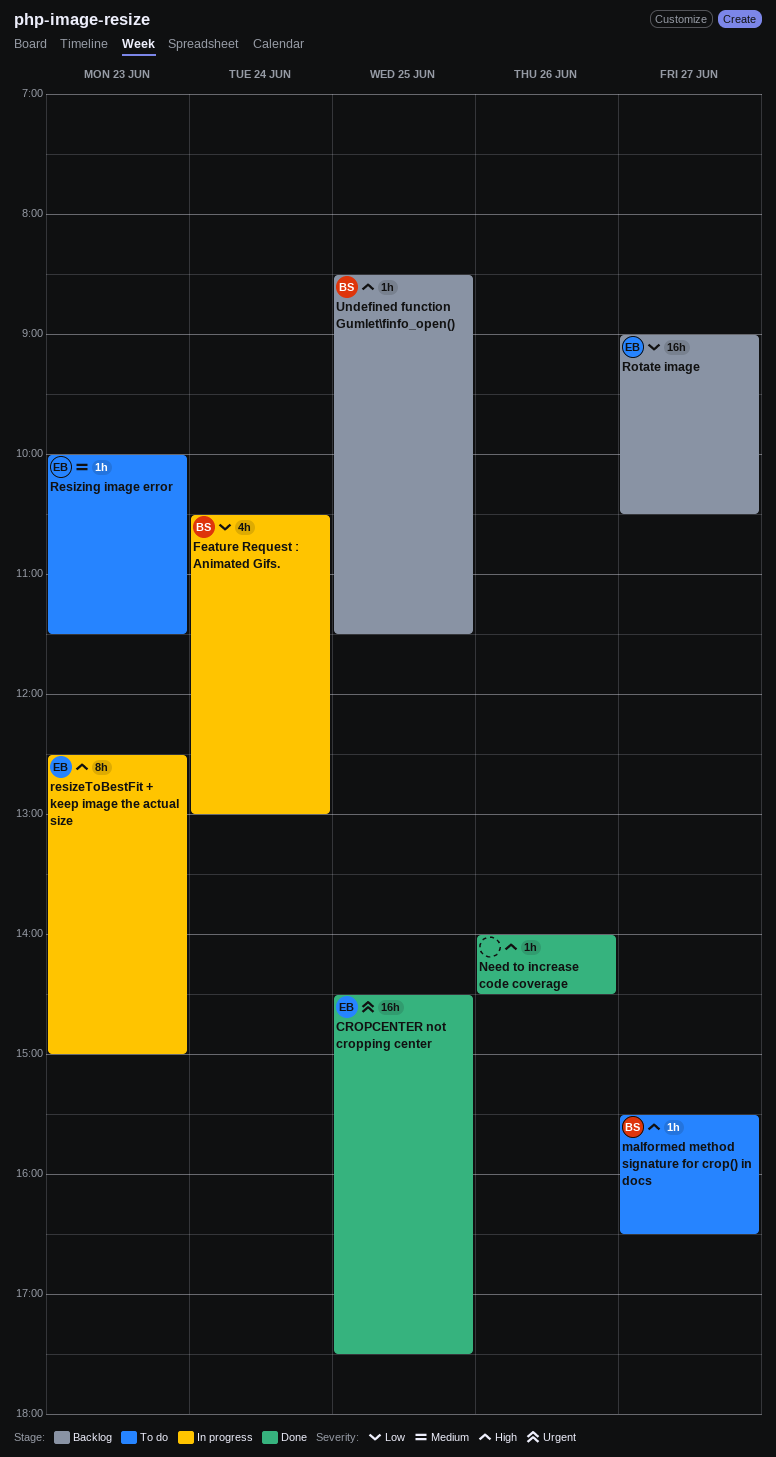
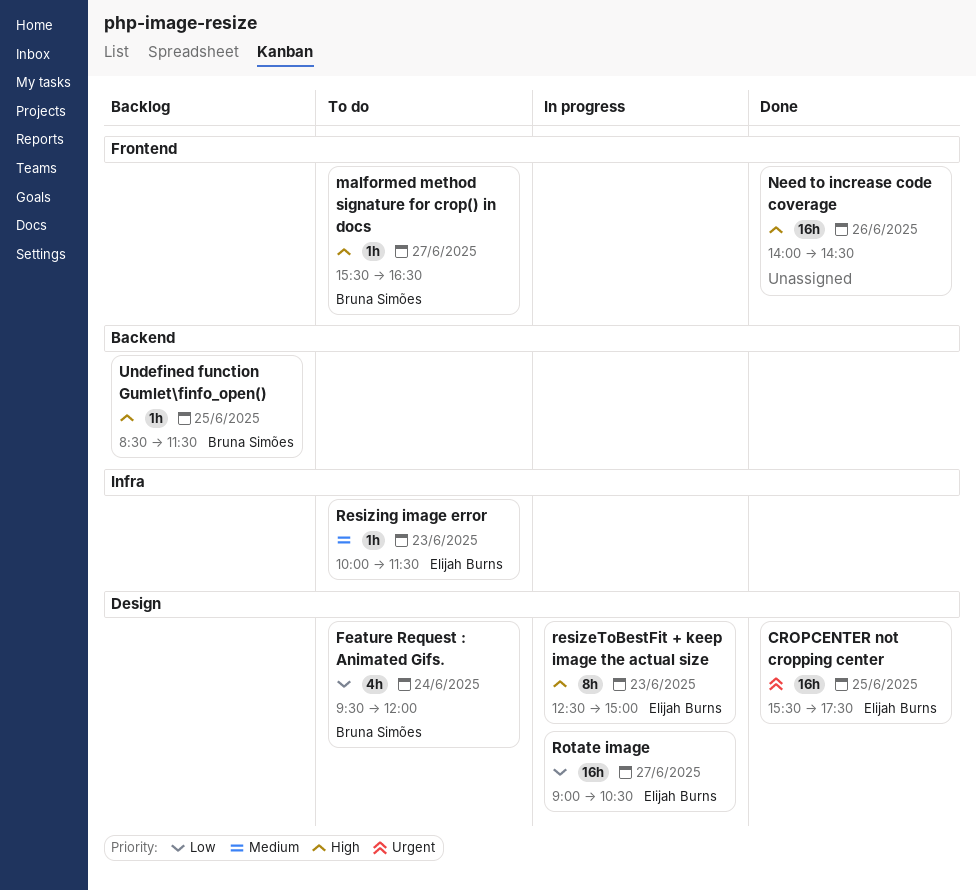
CROPCENTER not cropping center, begins: 14:30 -> 15:30
Feature Request : Animated Gifs., status: In progress -> To do
Feature Request : Animated Gifs., begins: 10:30 -> 09:30
Feature Request : Animated Gifs., ends: 13:00 -> 12:00
Need to increase code coverage, estimate: 1h -> 16h
Rotate image, status: Backlog -> In progress

